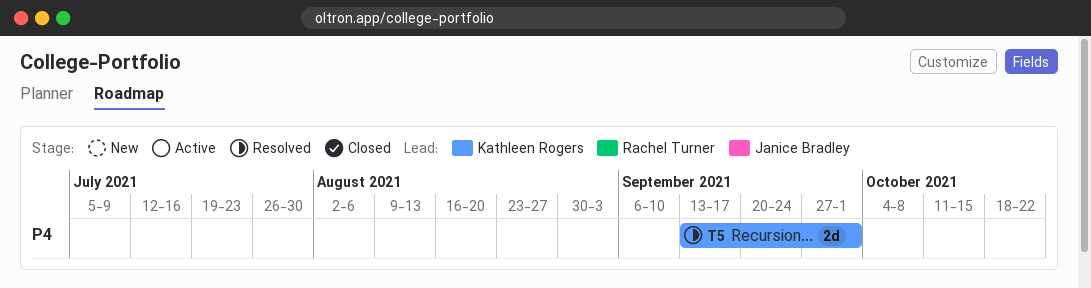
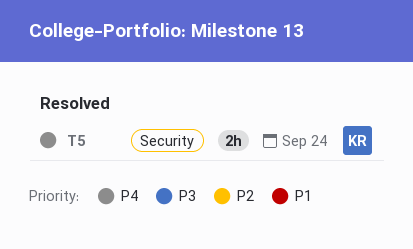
T5, estimate: 2d -> 2h
T5, due: Oct 1 -> Sep 24

